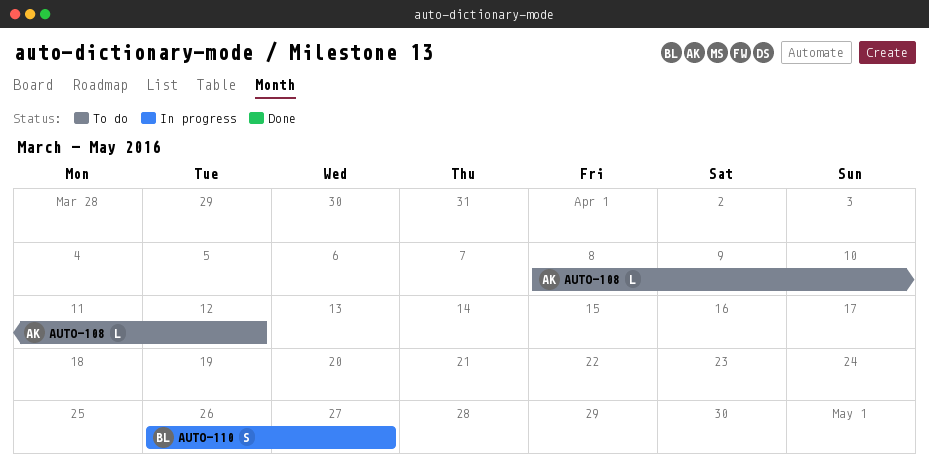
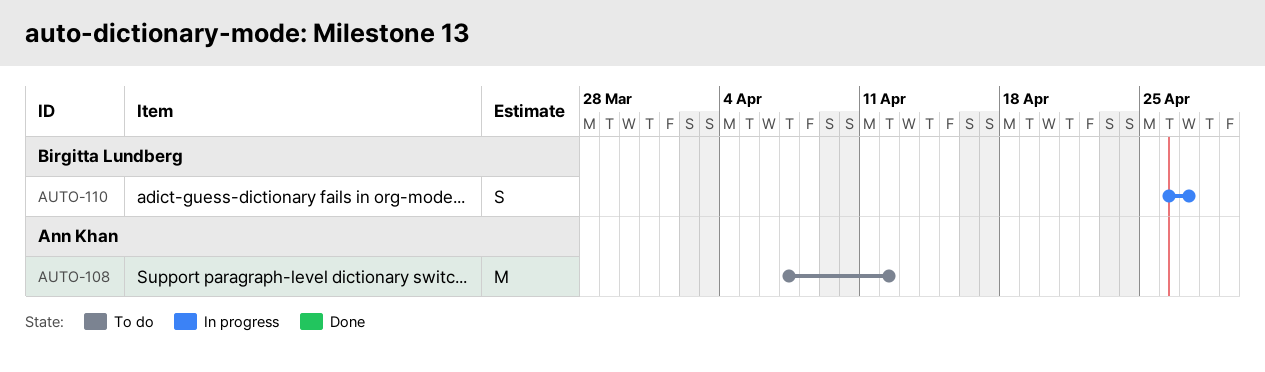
AUTO-108, estimate: L -> M
AUTO-108, start: Apr 8 -> Apr 7

